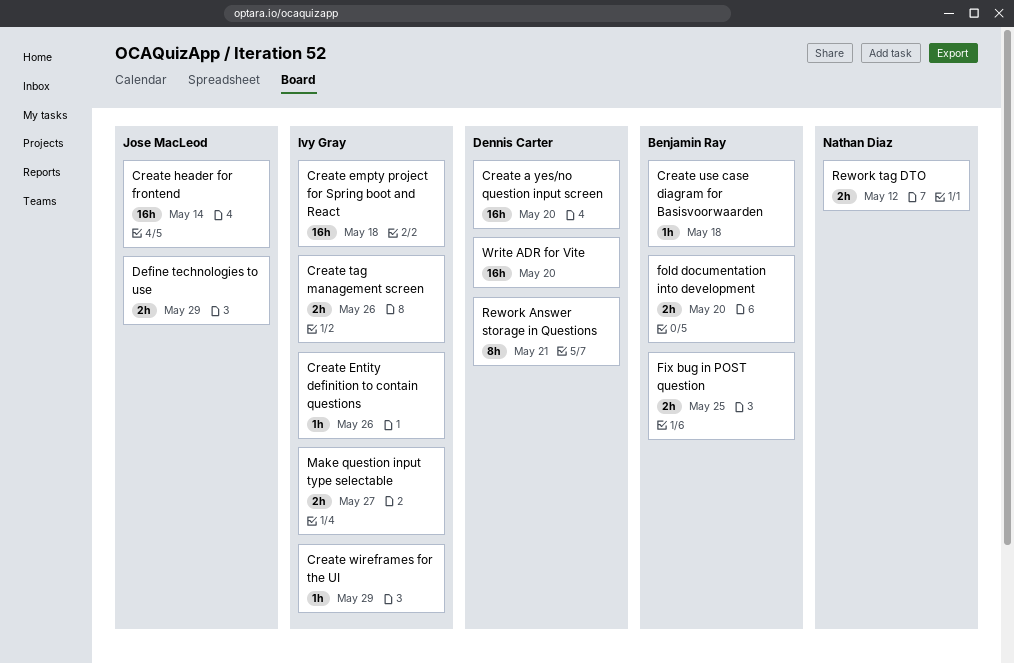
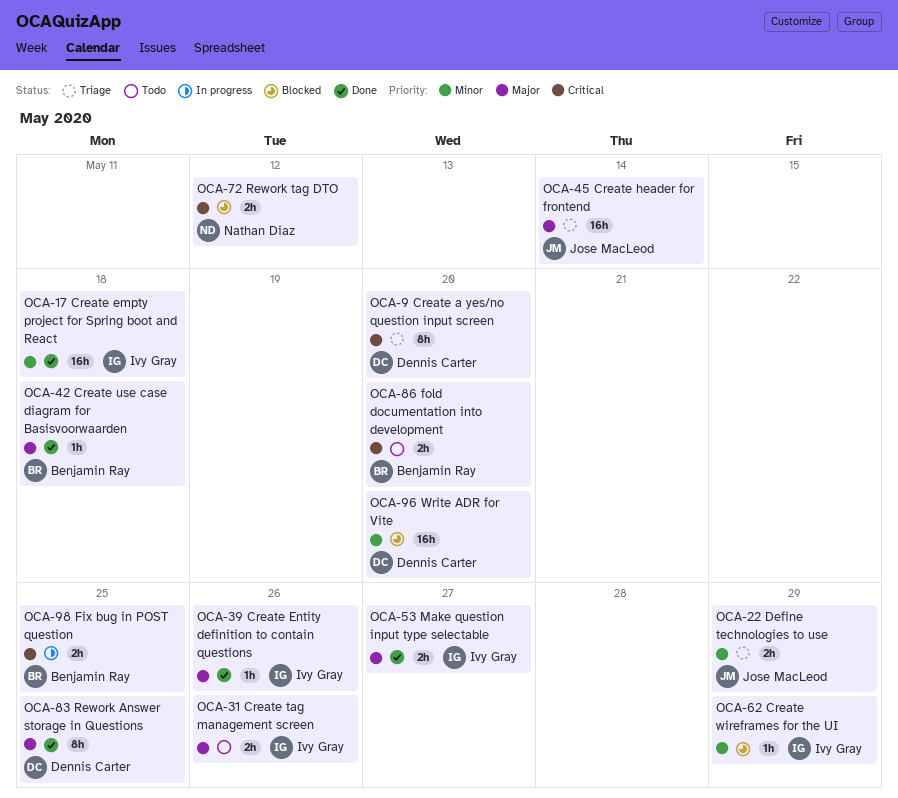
Create a yes/no question input screen, estimate: 16h -> 8h
Rework Answer storage in Questions, due: May 21 -> May 25

